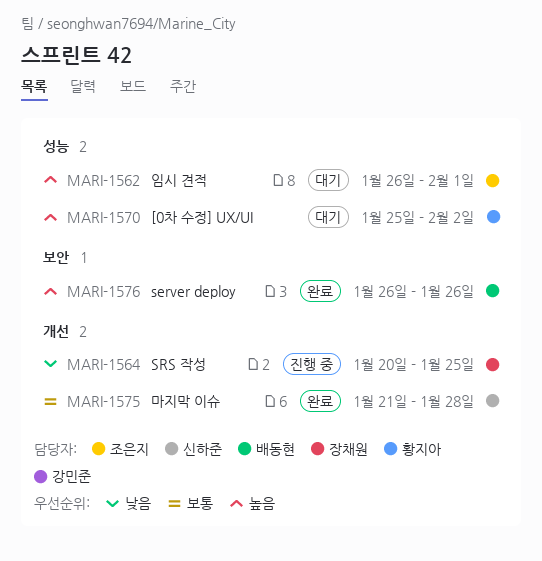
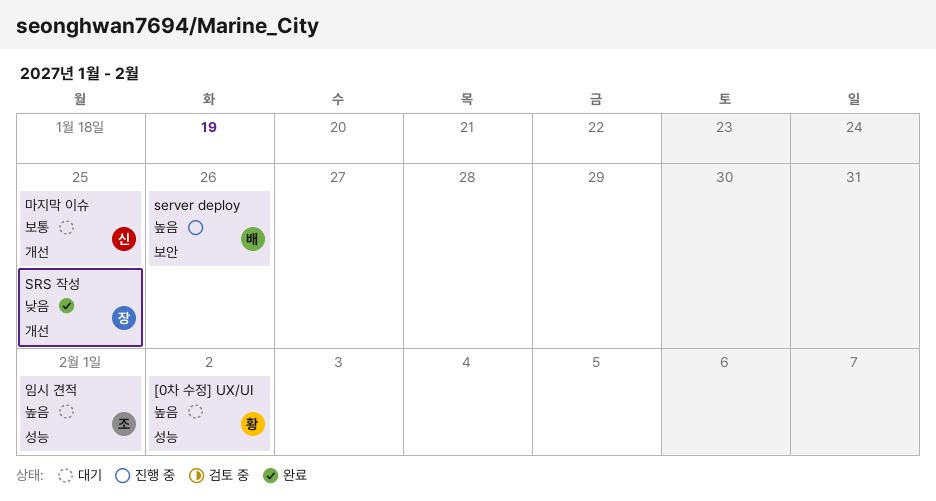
server deploy, status: 완료 -> 진행 중
SRS 작성, status: 진행 중 -> 완료
마지막 이슈, status: 완료 -> 대기
마지막 이슈, due: Jan 28 -> Jan 25

